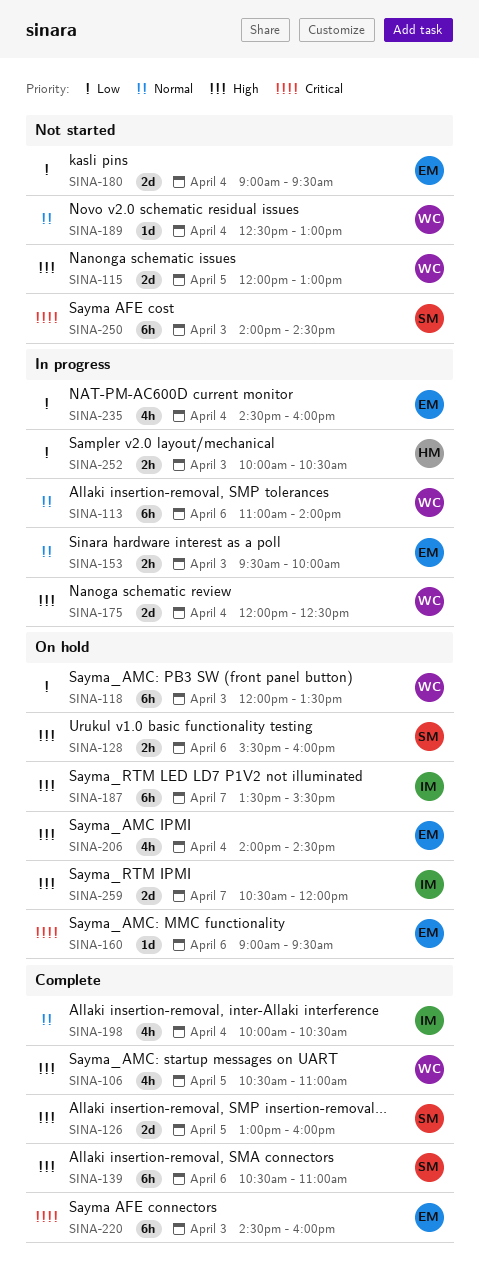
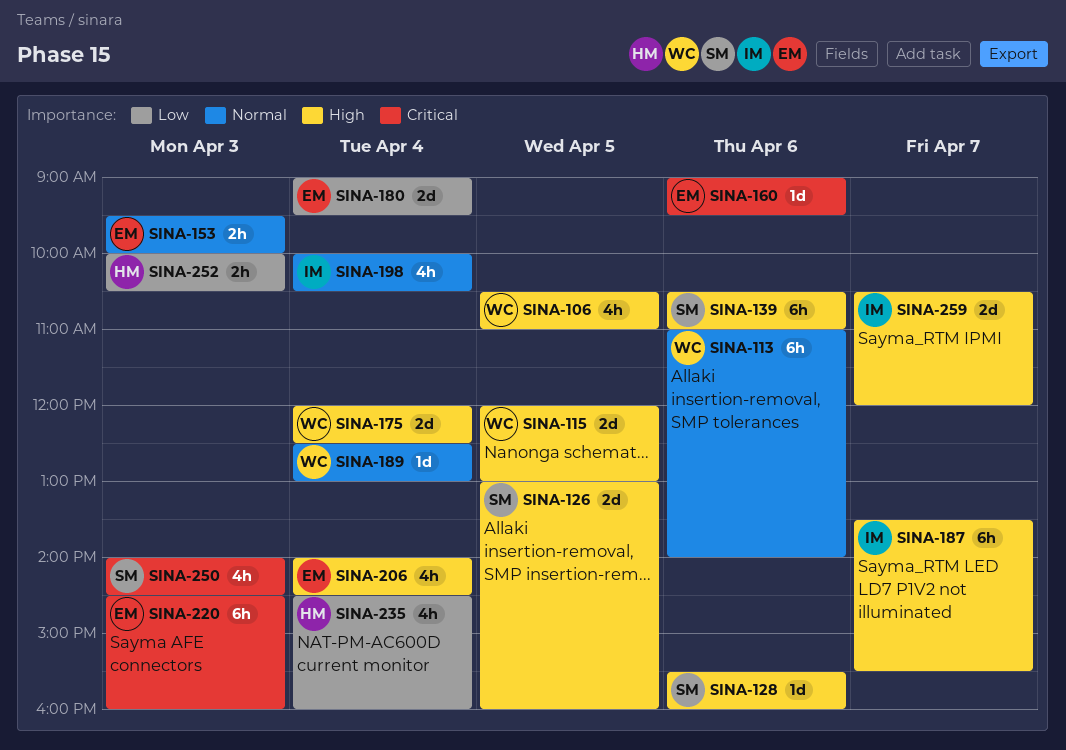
SINA-118: present -> none
SINA-128, estimate: 2h -> 1d
SINA-235, owner: EM -> HM
SINA-250, estimate: 6h -> 4h

